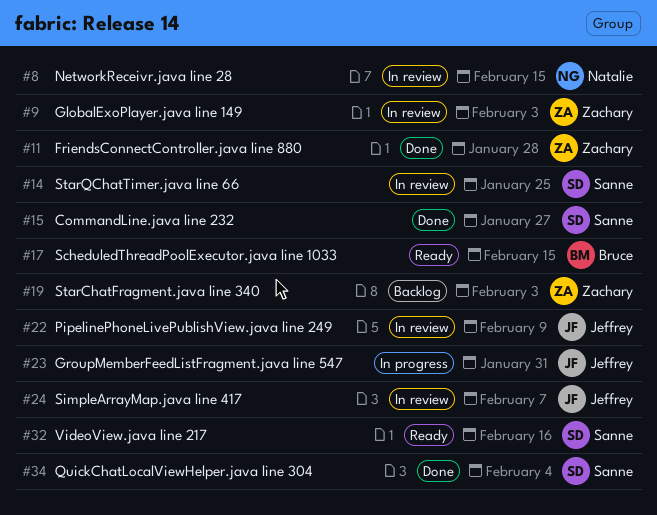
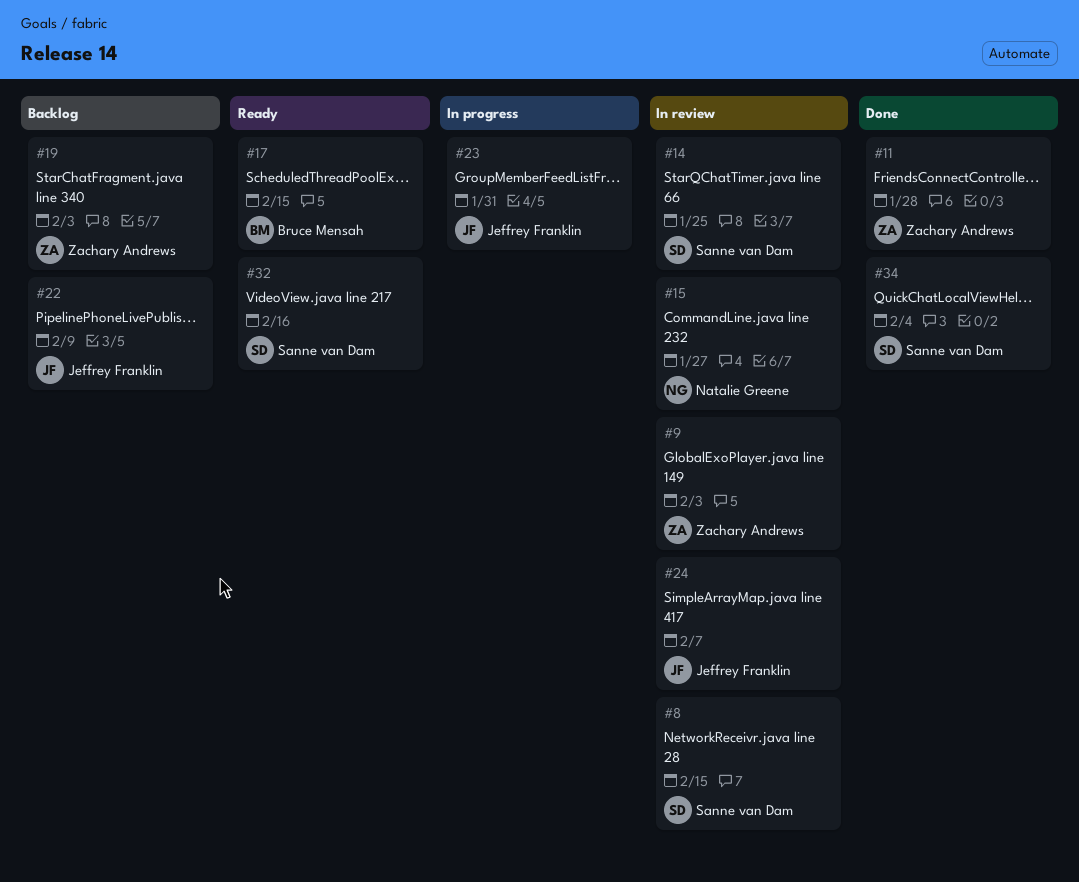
#8, owner: Natalie Greene -> Sanne van Dam
#15, status: Done -> In review
#15, owner: Sanne van Dam -> Natalie Greene
#22, status: In review -> Backlog

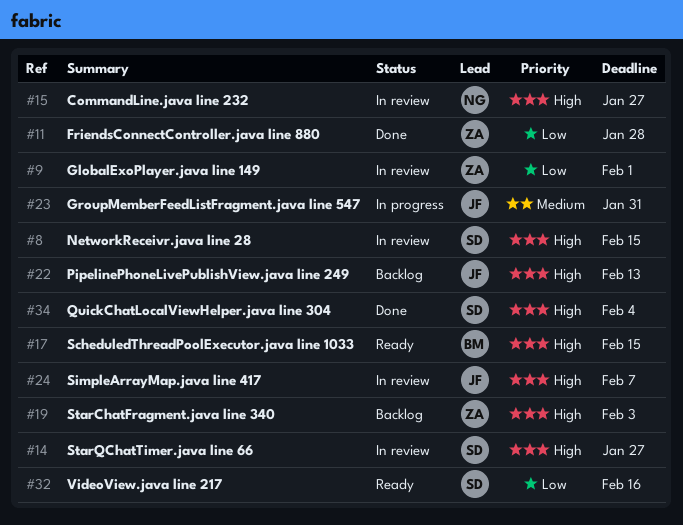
#9, due: Feb 3 -> Feb 1
#14, due: Jan 25 -> Jan 27
#22, due: Feb 9 -> Feb 13

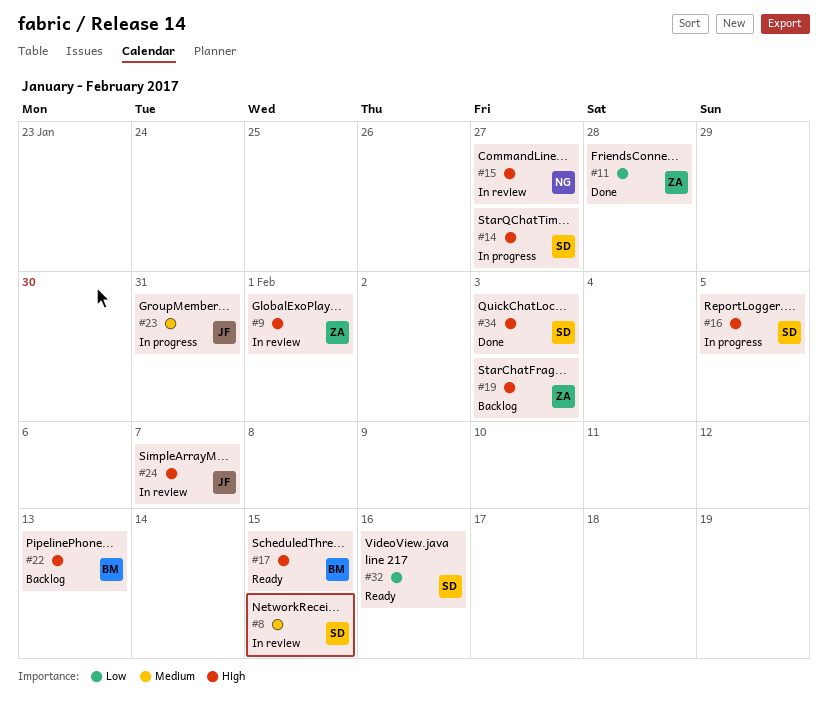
#8, priority: High -> Medium
#9, priority: Low -> High
#14, status: In review -> In progress
#16: none -> present
#22, owner: JF -> BM
#34, due: Feb 4 -> Feb 3

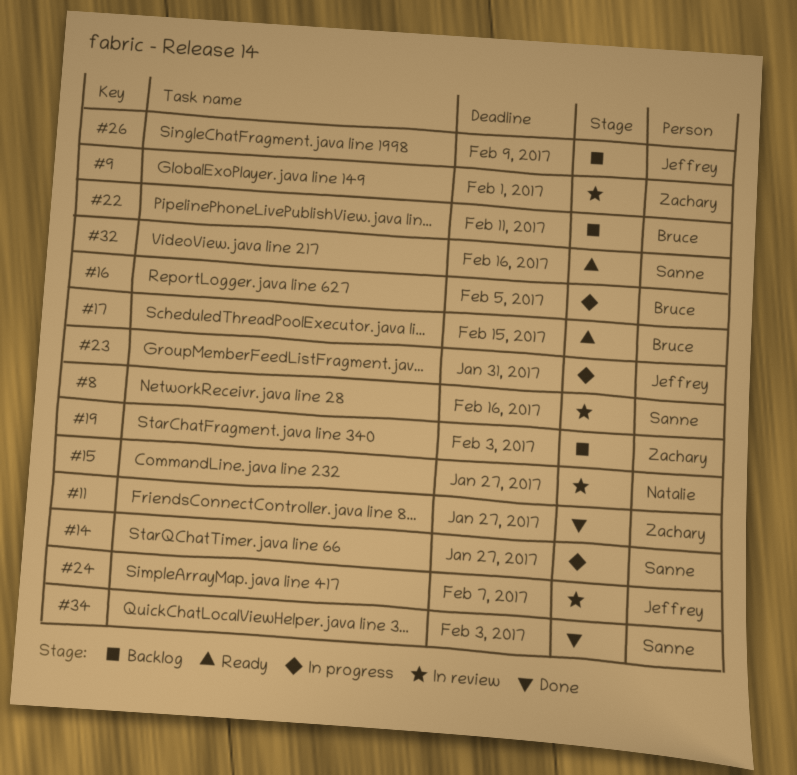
#8, due: Feb 15 -> Feb 16
#11, due: Jan 28 -> Jan 27
#16, owner: Sanne -> Bruce
#22, due: Feb 13 -> Feb 11
#26: none -> present

